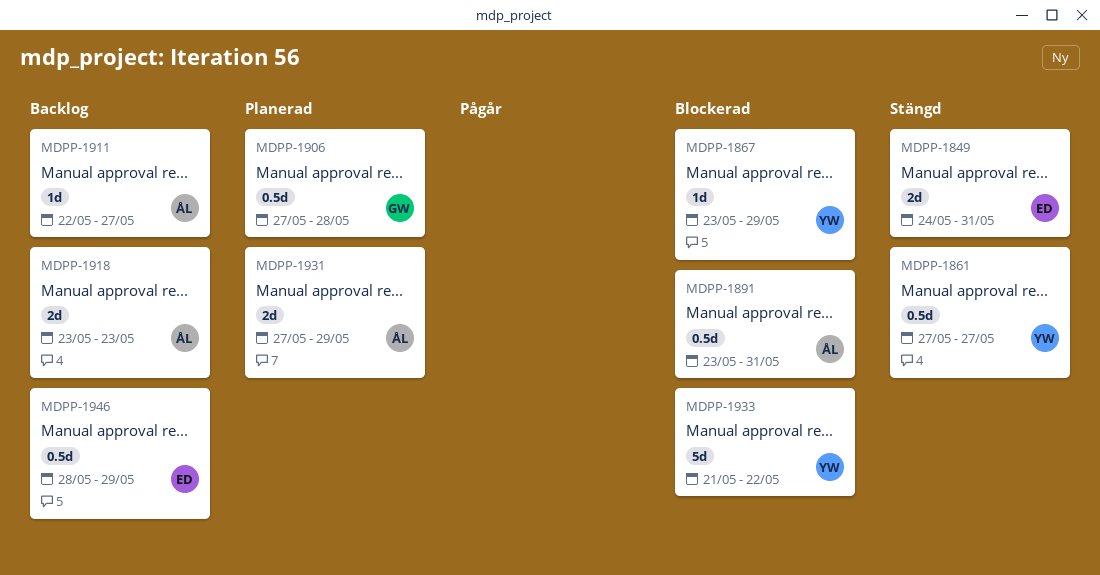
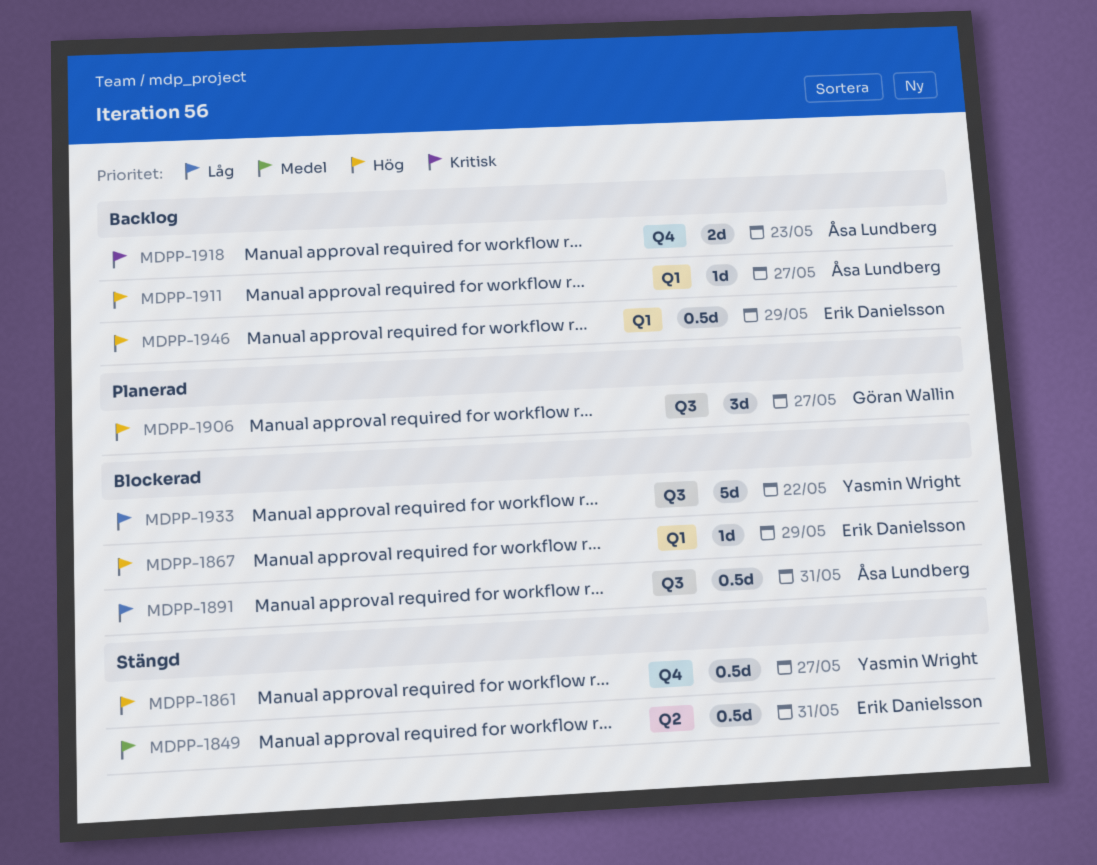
MDPP-1849, estimate: 2d -> 0.5d
MDPP-1867, owner: Yasmin Wright -> Erik Danielsson
MDPP-1906, estimate: 0.5d -> 3d
MDPP-1906, due: May 28 -> May 27
MDPP-1931: present -> none

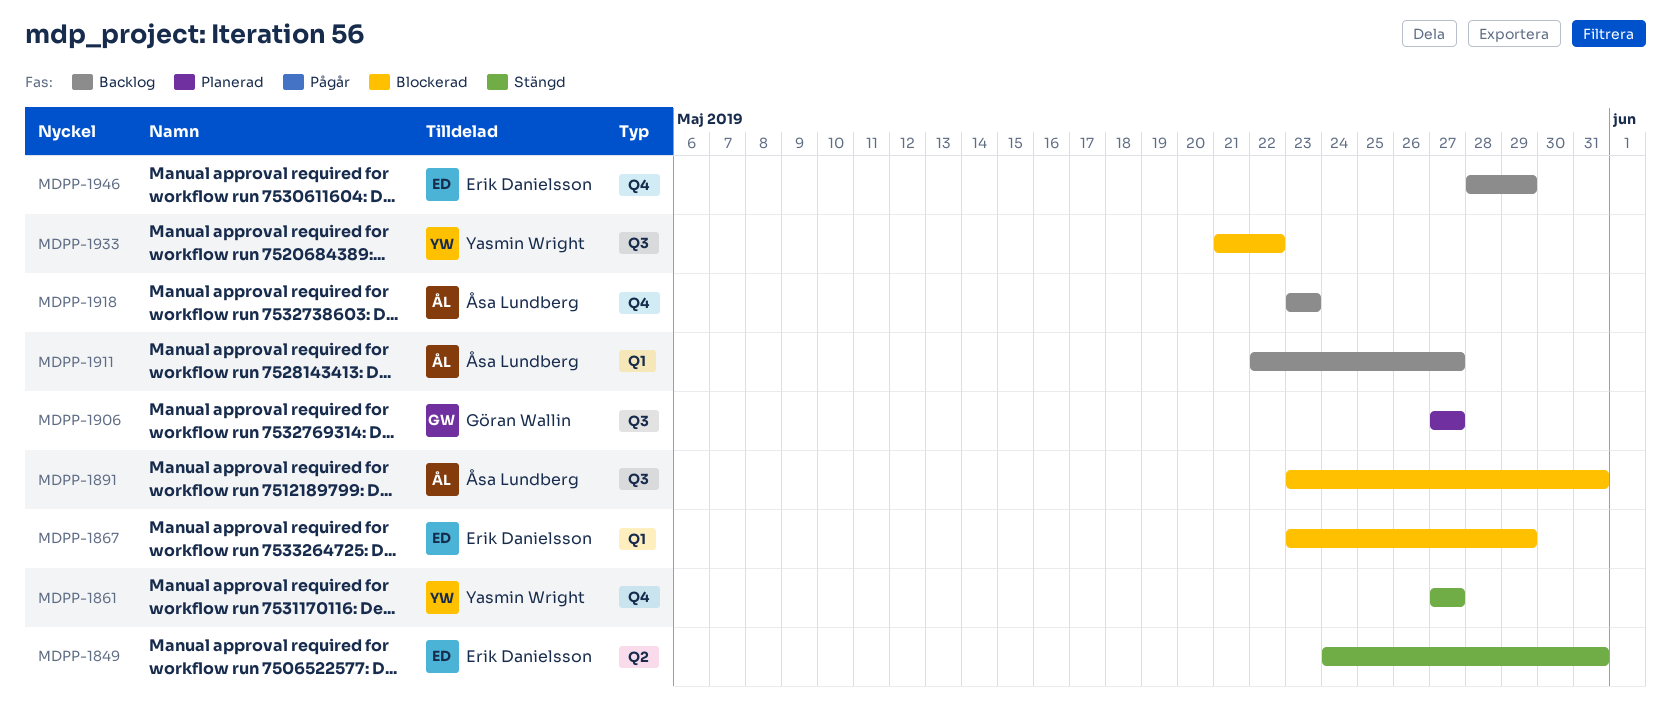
MDPP-1946, label: Q1 -> Q4

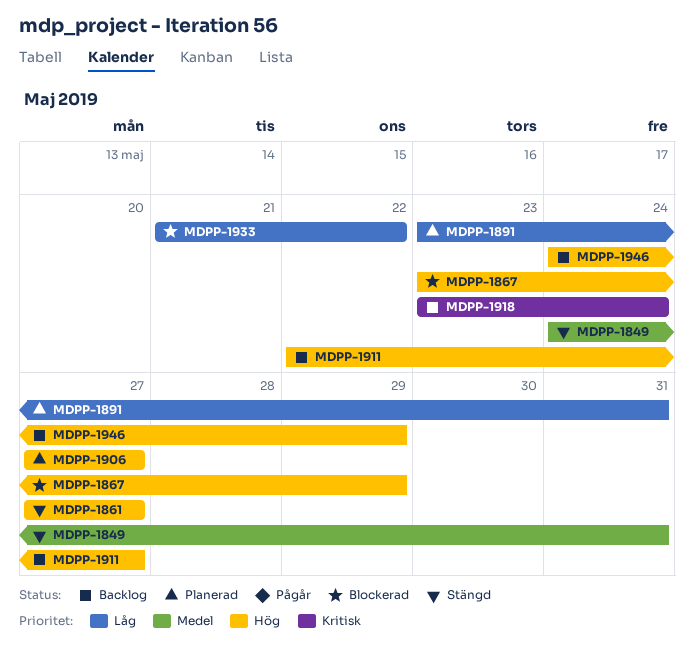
MDPP-1891, status: Blockerad -> Planerad
MDPP-1918, due: May 23 -> May 24
MDPP-1946, start: May 28 -> May 24

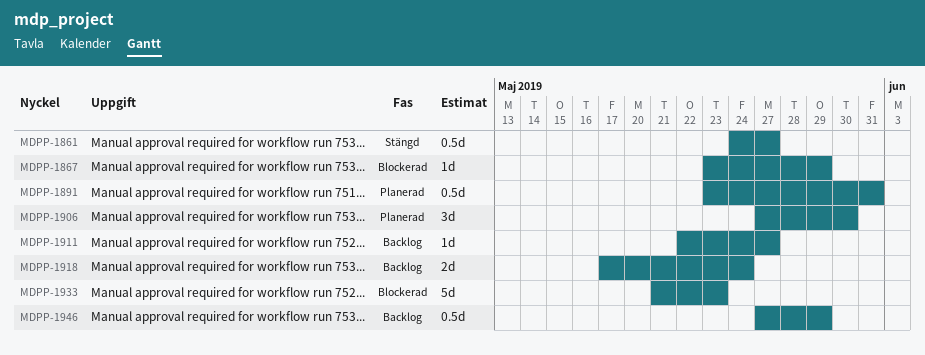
MDPP-1849: present -> none
MDPP-1861, start: May 27 -> May 24
MDPP-1906, due: May 27 -> May 30
MDPP-1918, start: May 23 -> May 17
MDPP-1933, due: May 22 -> May 23
MDPP-1946, start: May 24 -> May 27

